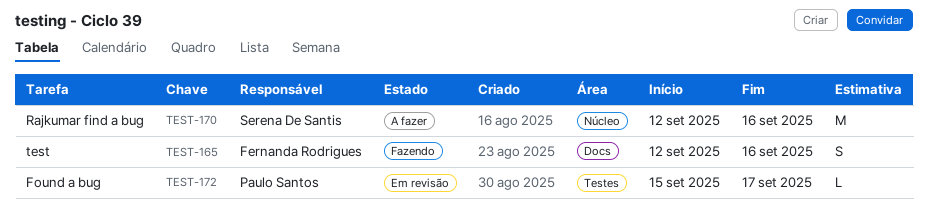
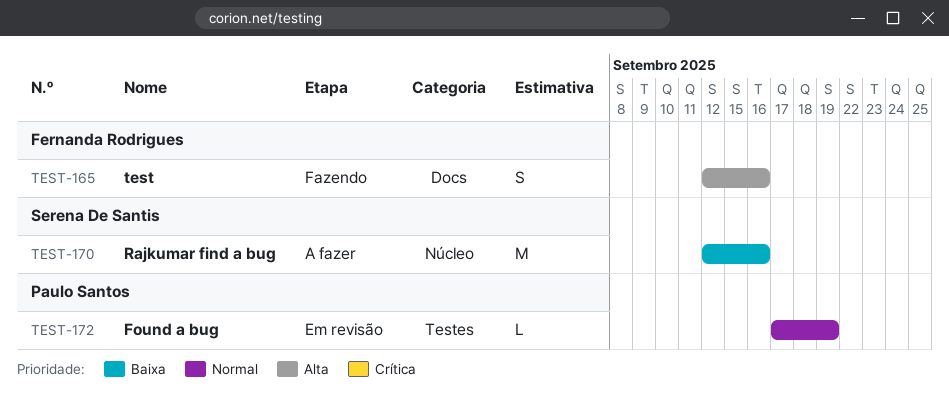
TEST-172, start: Sep 15 -> Sep 17
TEST-172, due: Sep 17 -> Sep 19

